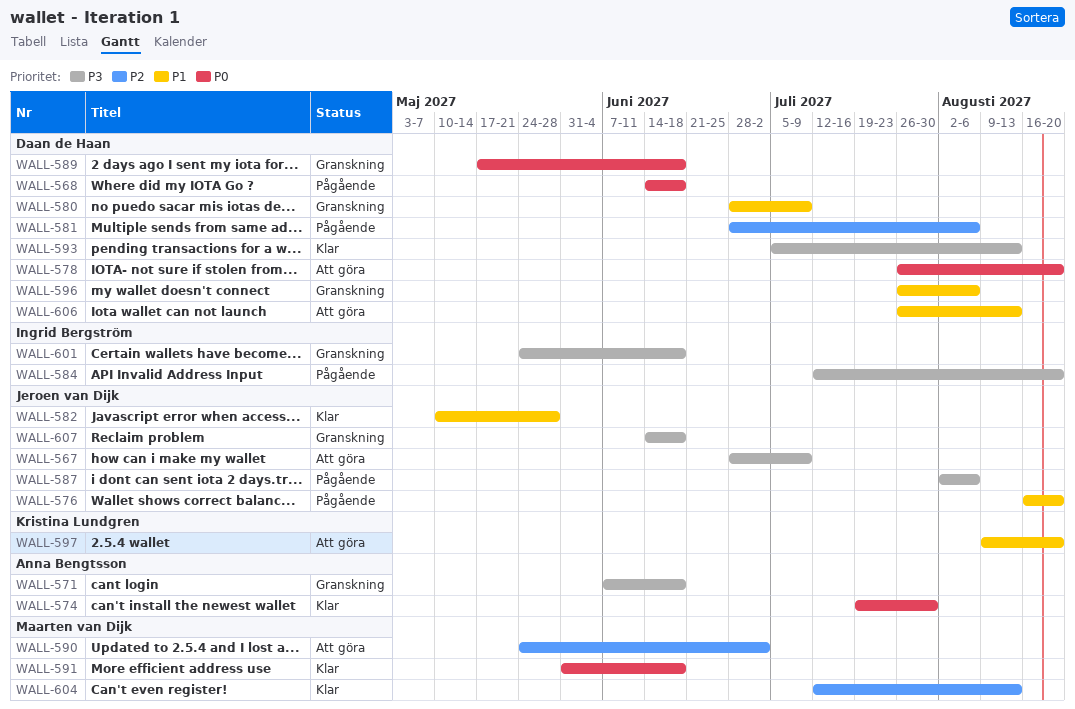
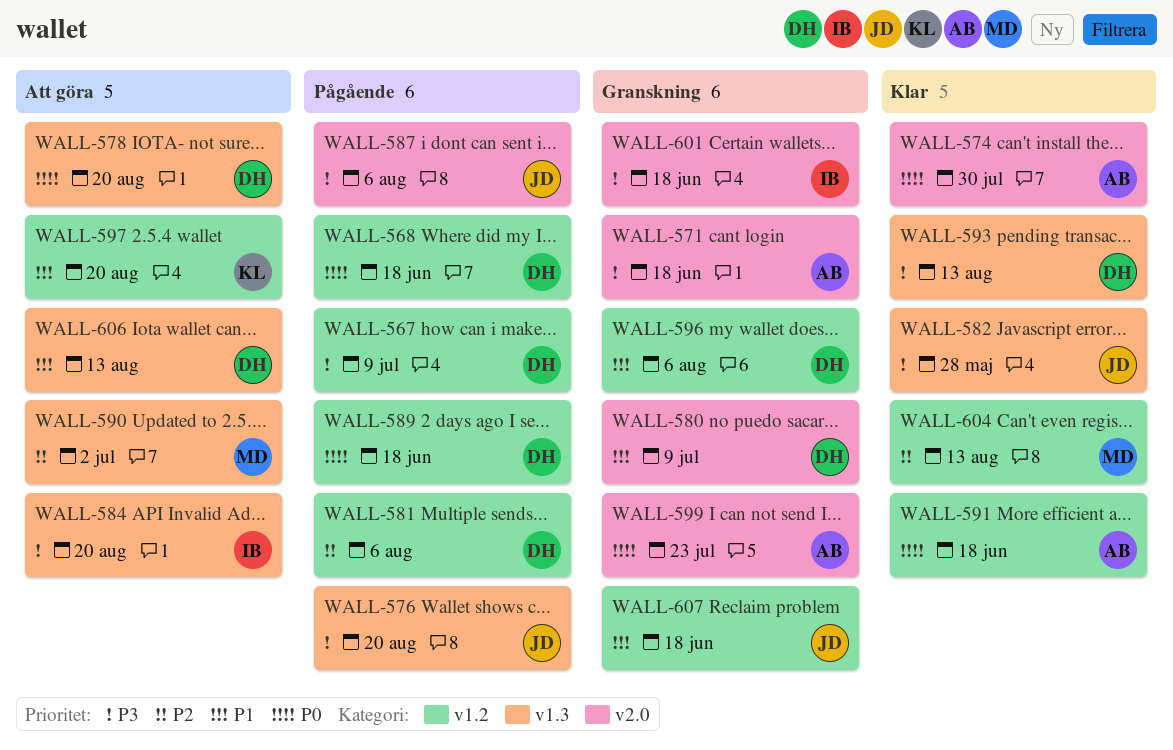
WALL-567, status: Att göra -> Pågående
WALL-567, owner: Jeroen van Dijk -> Daan de Haan
WALL-576, priority: P1 -> P3
WALL-582, priority: P1 -> P3
WALL-584, status: Pågående -> Att göra
WALL-589, status: Granskning -> Pågående
WALL-591, owner: Maarten van Dijk -> Anna Bengtsson
WALL-599: none -> present
WALL-607, priority: P3 -> P1

